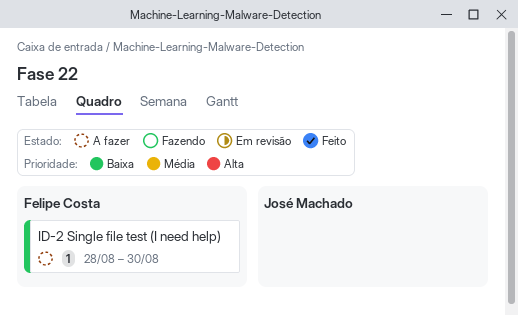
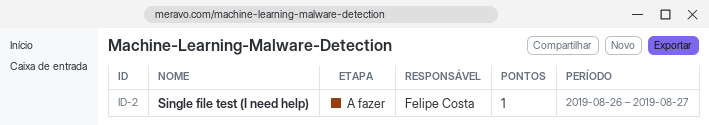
ID-2, start: Aug 28 -> Aug 26
ID-2, due: Aug 30 -> Aug 27

